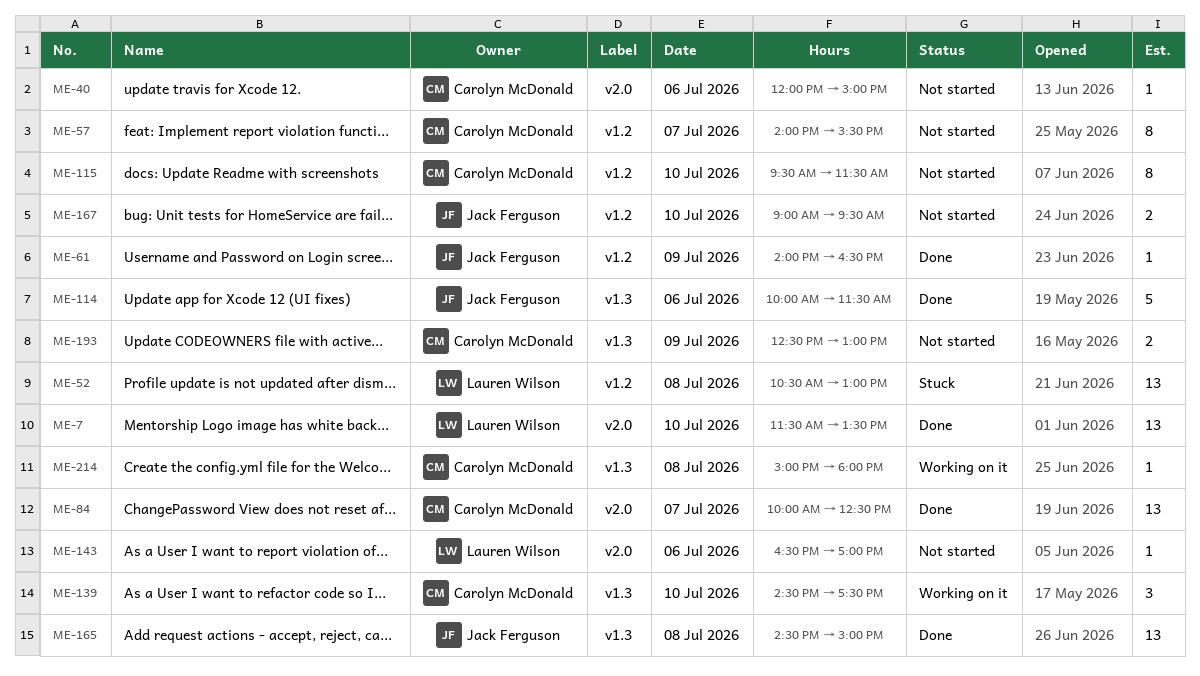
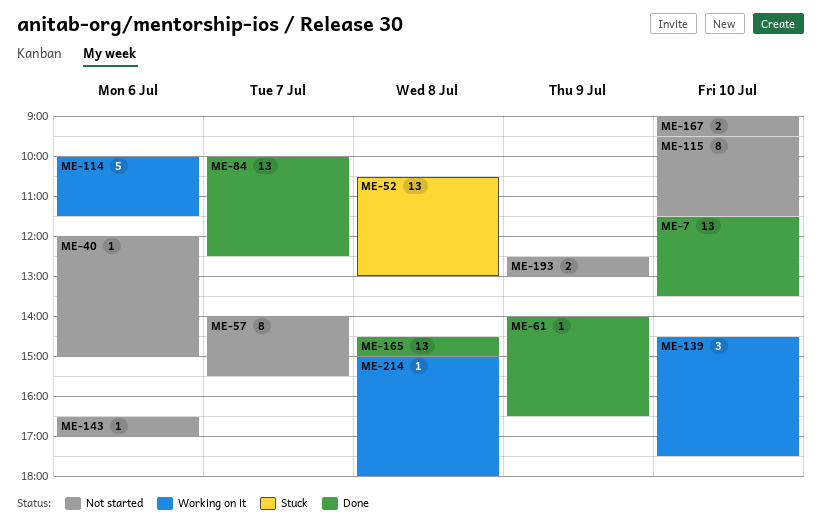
ME-114, status: Done -> Working on it

